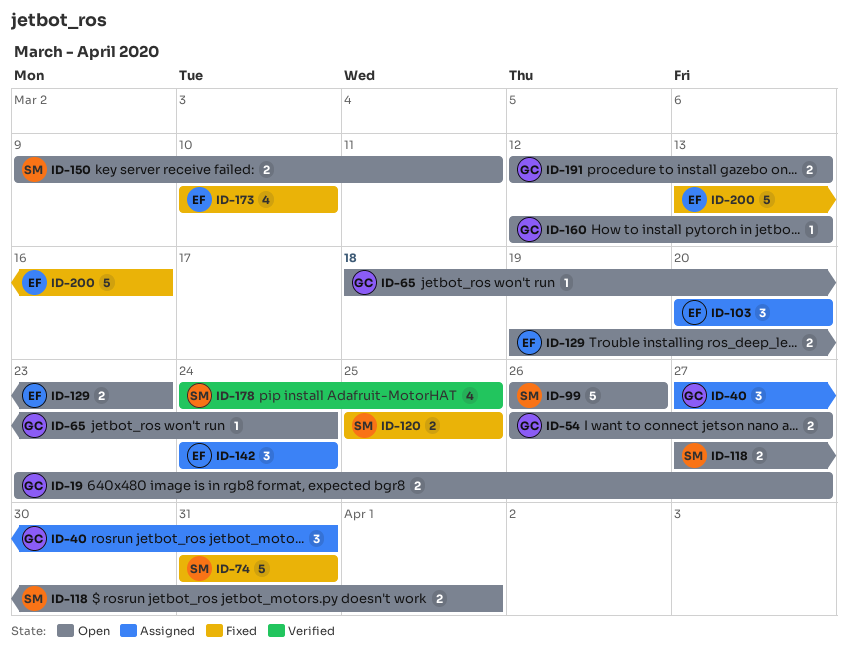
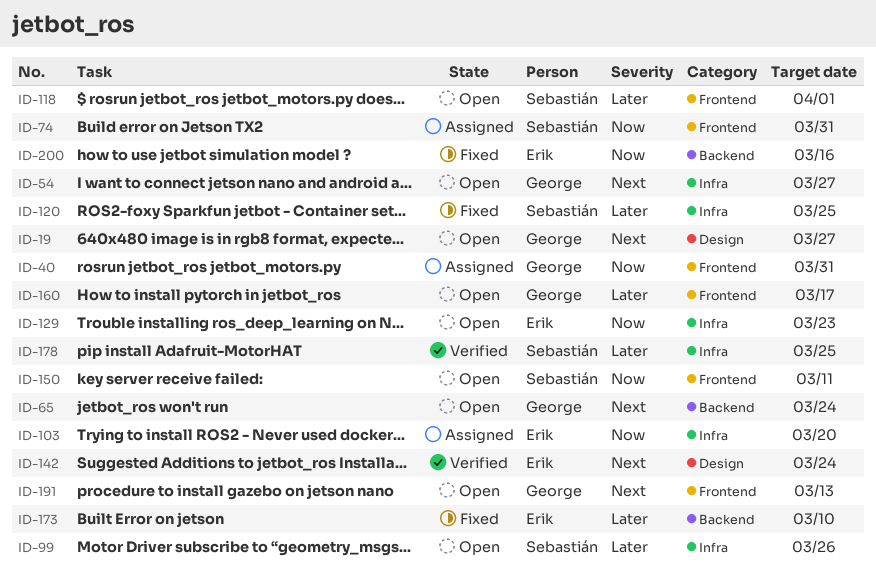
ID-74, status: Fixed -> Assigned
ID-142, status: Assigned -> Verified
ID-160, due: Mar 13 -> Mar 17

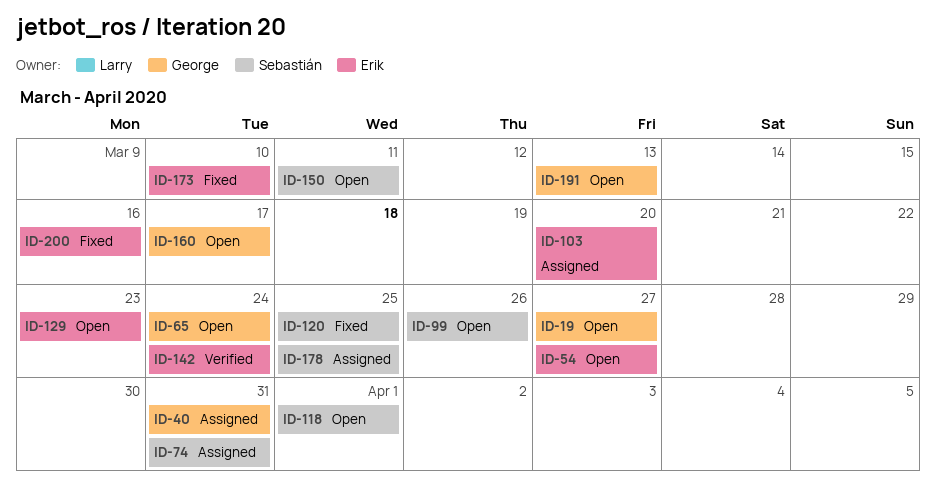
ID-54, owner: George -> Erik
ID-178, status: Verified -> Assigned

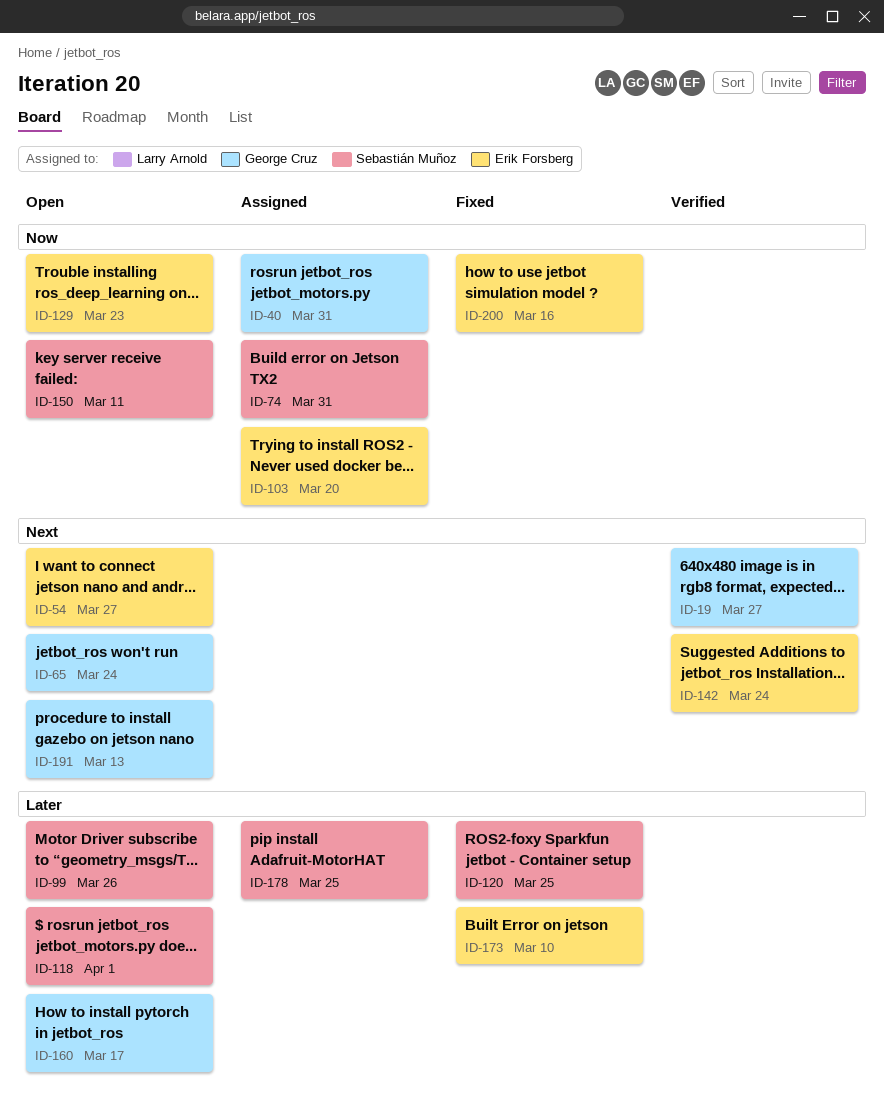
ID-19, status: Open -> Verified

